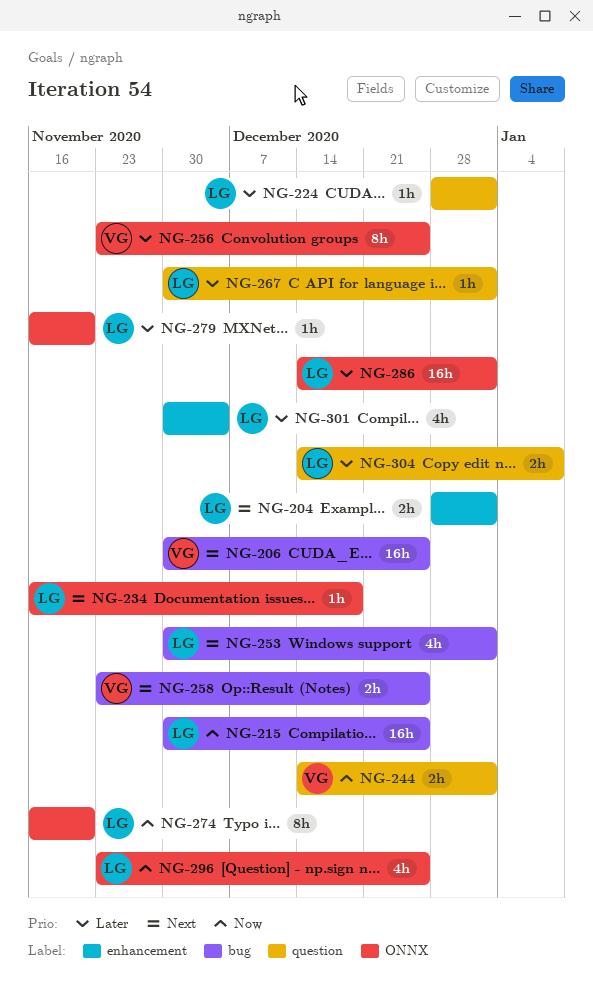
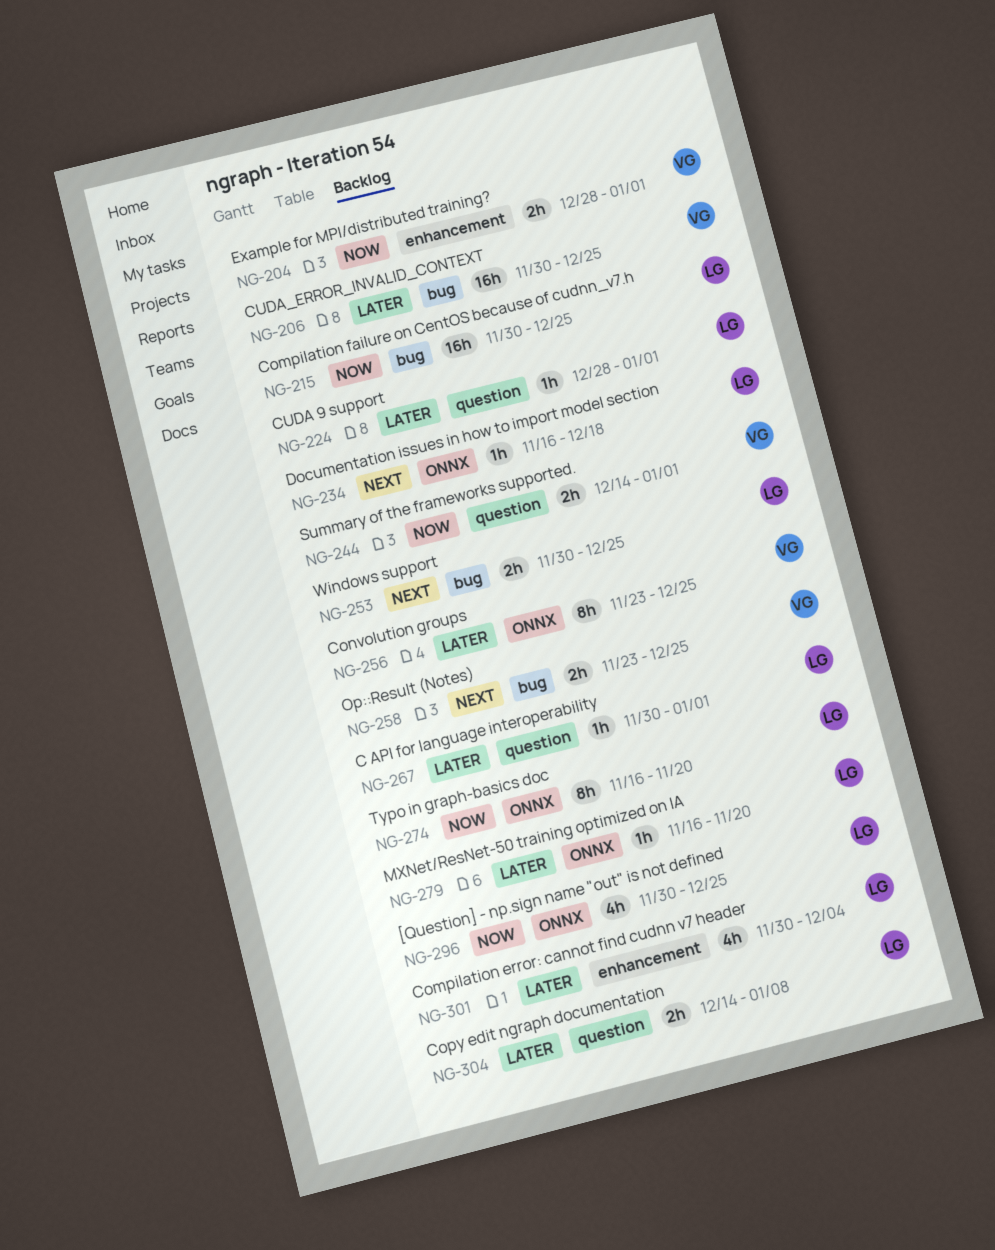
NG-204, owner: LG -> VG
NG-204, priority: Next -> Now
NG-206, priority: Next -> Later
NG-253, estimate: 4h -> 2h
NG-253, due: Jan 1 -> Dec 25
NG-286: present -> none
NG-296, start: Nov 23 -> Nov 30

